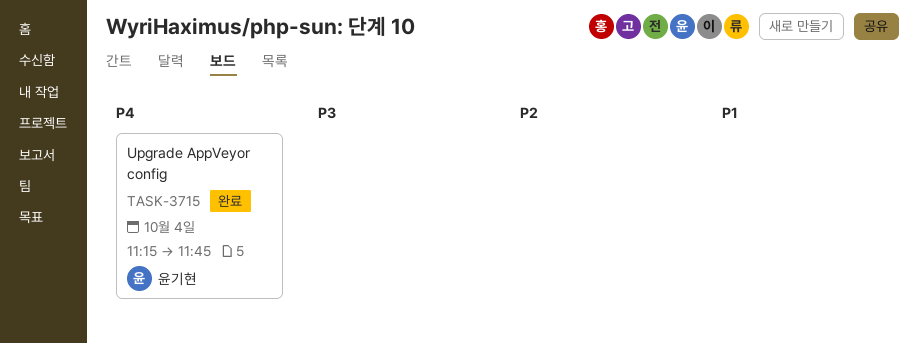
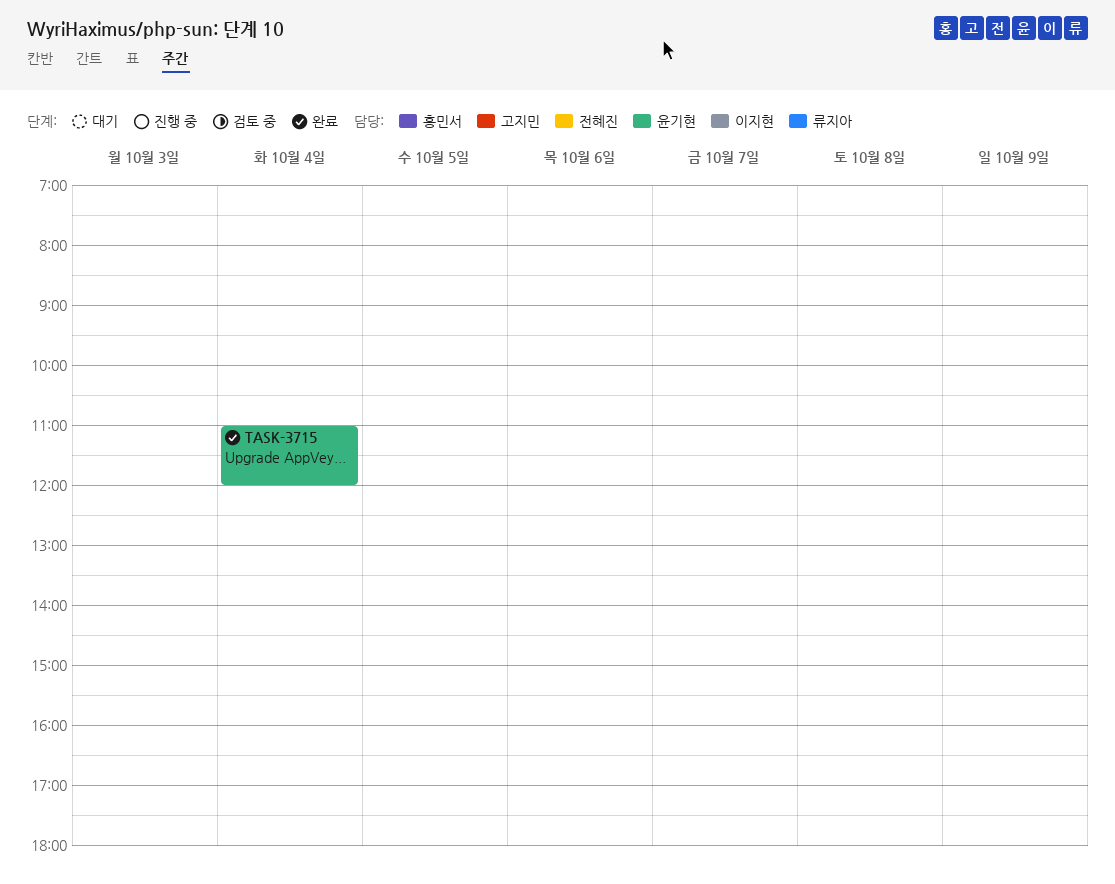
TASK-3715, begins: 11:15 -> 11:00
TASK-3715, ends: 11:45 -> 12:00

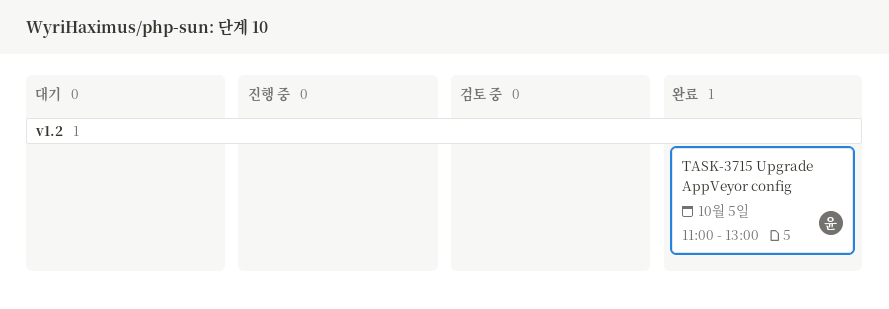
TASK-3715, day: Oct 4 -> Oct 5
TASK-3715, ends: 12:00 -> 13:00

